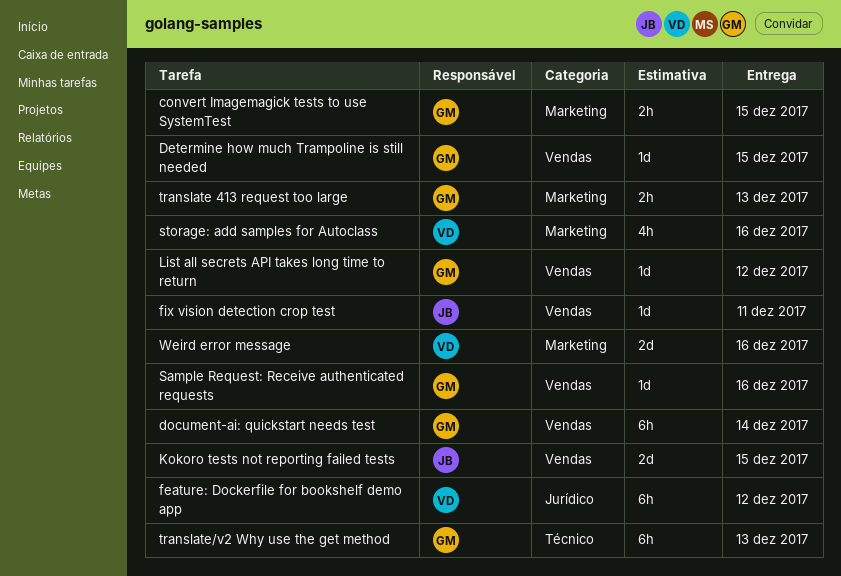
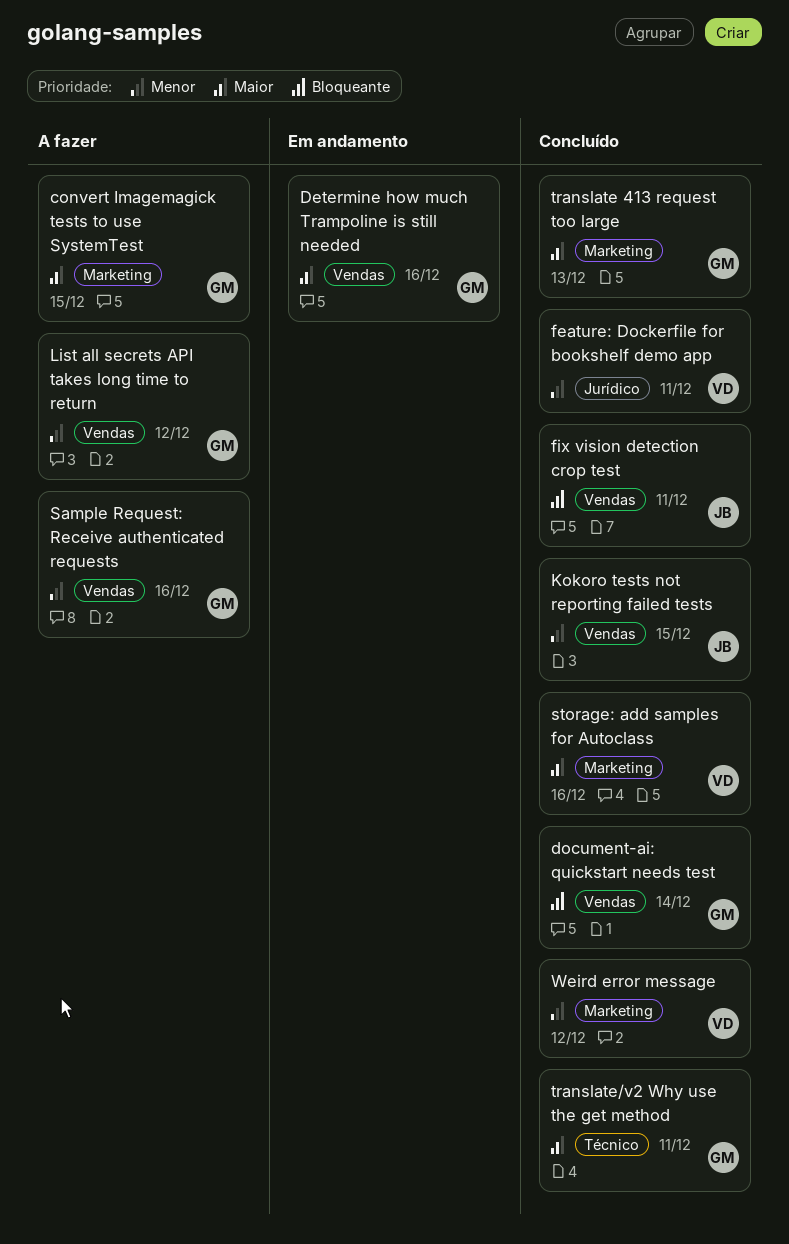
Determine how much Trampoline is still needed, due: Dec 15 -> Dec 16
feature: Dockerfile for bookshelf demo app, due: Dec 12 -> Dec 11
translate/v2 Why use the get method, due: Dec 13 -> Dec 11
Weird error message, due: Dec 16 -> Dec 12

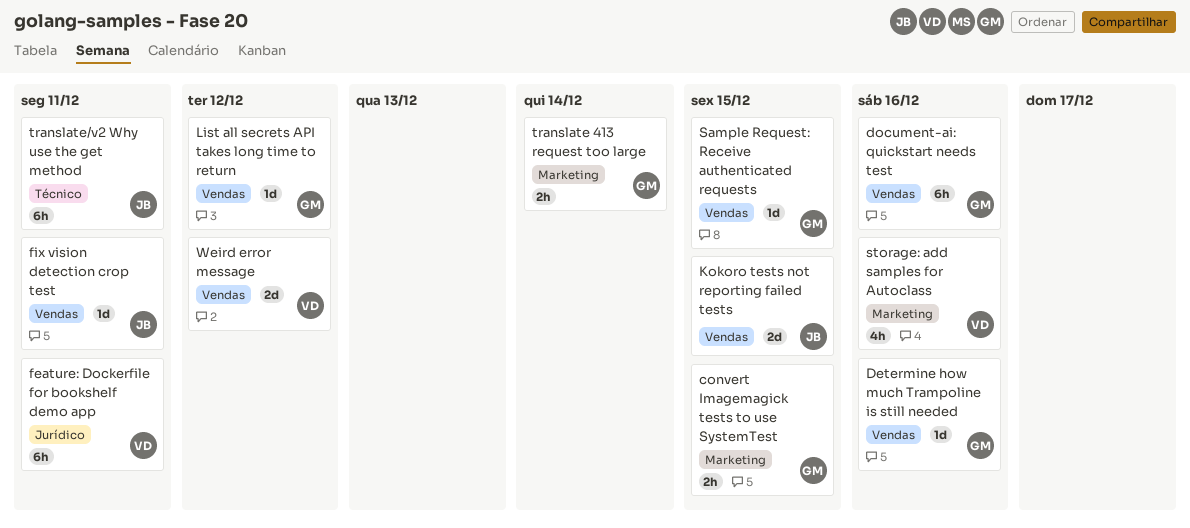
document-ai: quickstart needs test, due: Dec 14 -> Dec 16
Sample Request: Receive authenticated requests, due: Dec 16 -> Dec 15
translate 413 request too large, due: Dec 13 -> Dec 14
translate/v2 Why use the get method, owner: GM -> JB
Weird error message, label: Marketing -> Vendas

